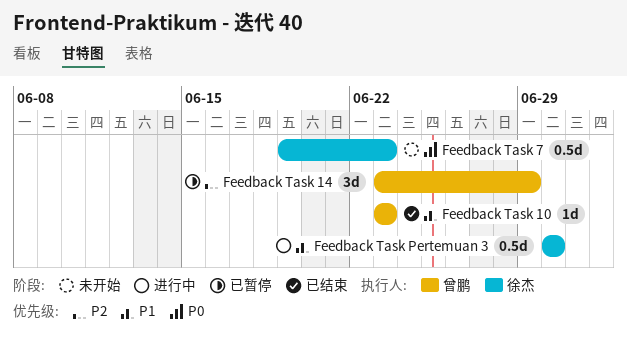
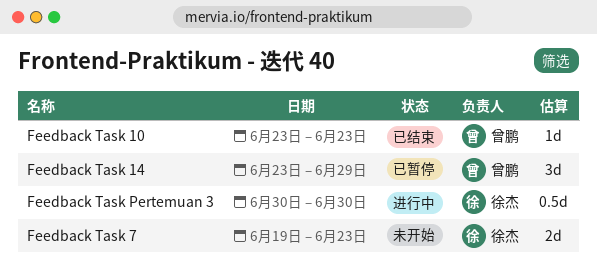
Feedback Task 7, estimate: 0.5d -> 2d

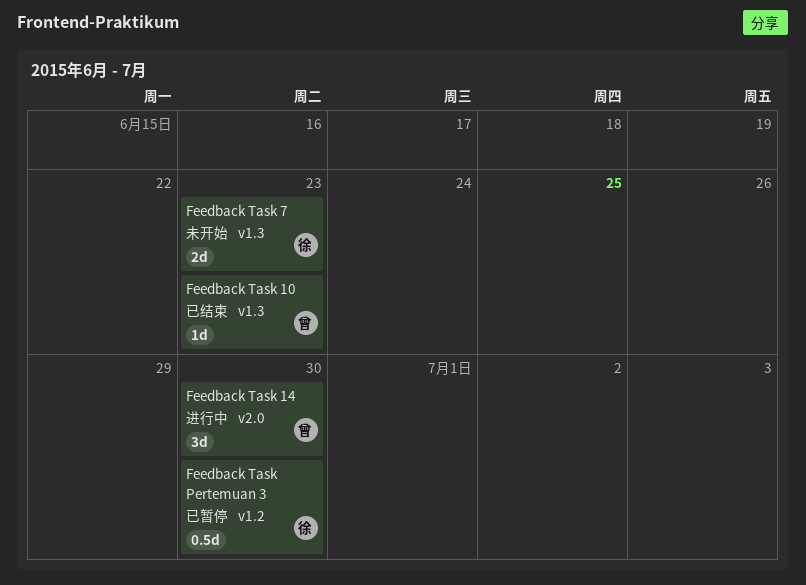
Feedback Task 14, status: 已暂停 -> 进行中
Feedback Task 14, due: Jun 29 -> Jun 30
Feedback Task Pertemuan 3, status: 进行中 -> 已暂停

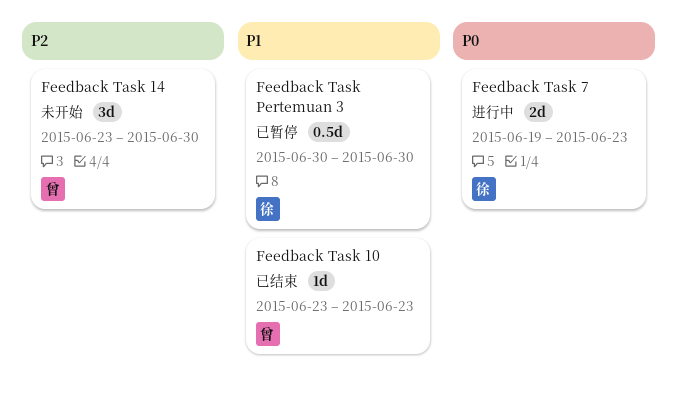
Feedback Task 14, status: 进行中 -> 未开始
Feedback Task 7, status: 未开始 -> 进行中

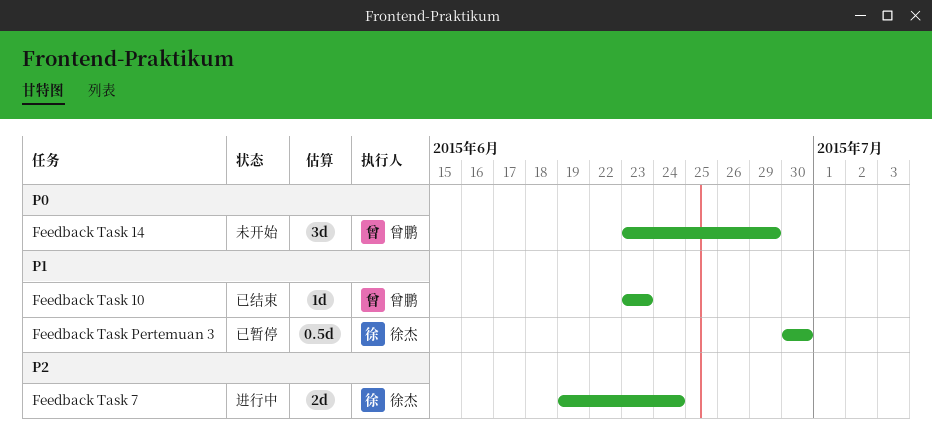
Feedback Task 14, priority: P2 -> P0
Feedback Task 14, due: Jun 30 -> Jun 29
Feedback Task 7, priority: P0 -> P2
Feedback Task 7, due: Jun 23 -> Jun 24

